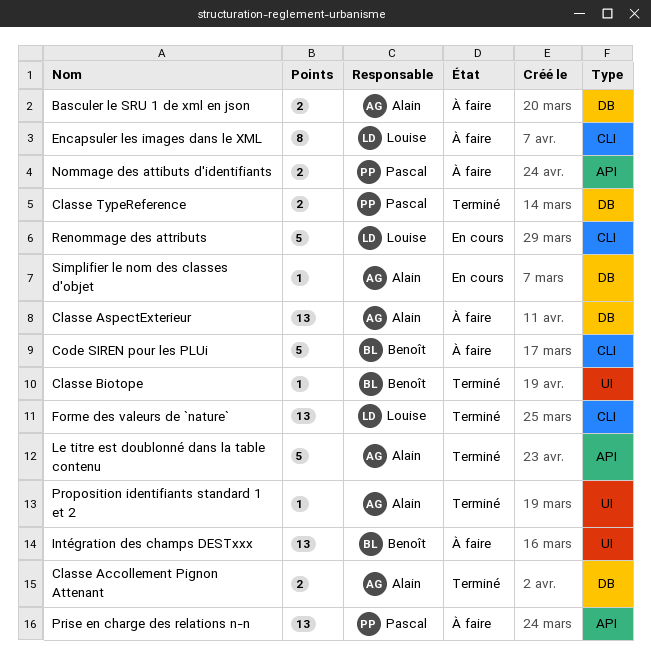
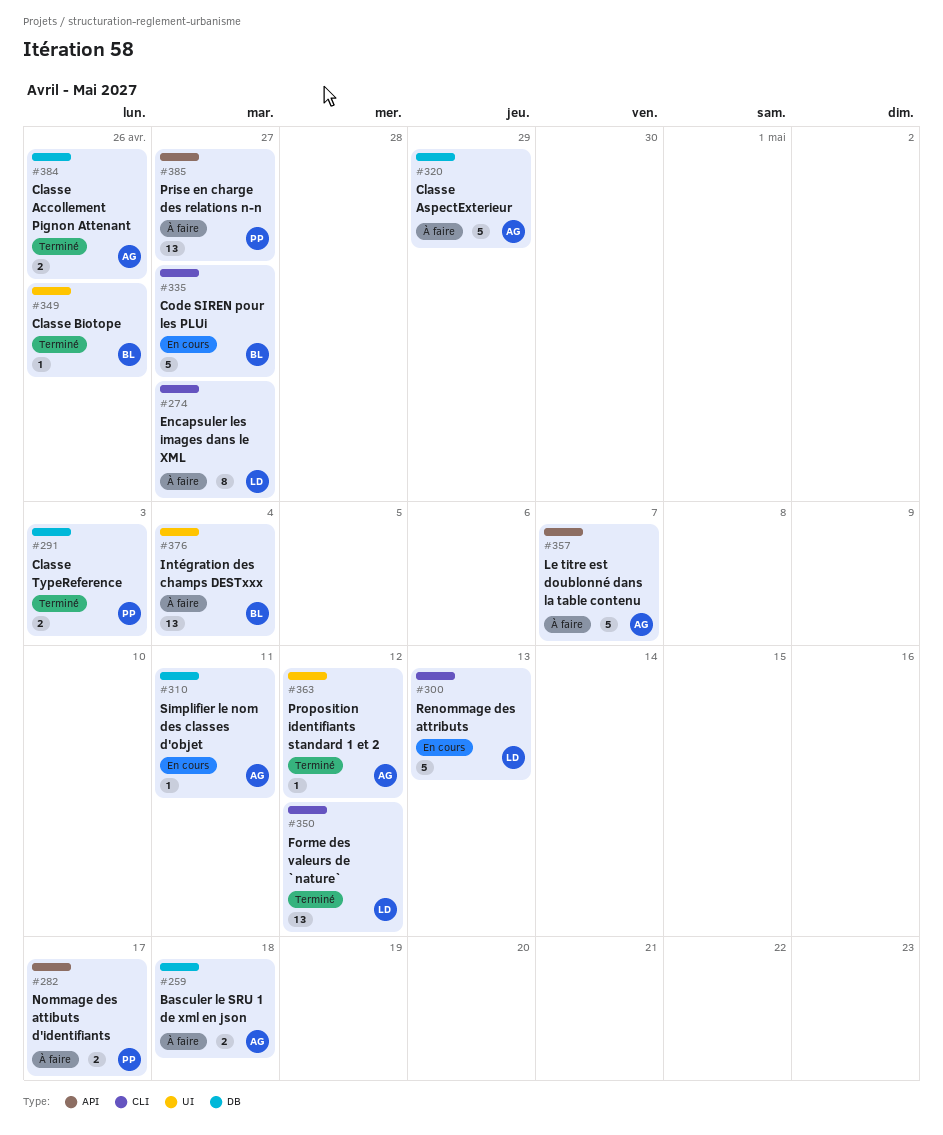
Classe AspectExterieur, estimate: 13 -> 5
Code SIREN pour les PLUi, status: À faire -> En cours
Le titre est doublonné dans la table contenu, status: Terminé -> À faire

